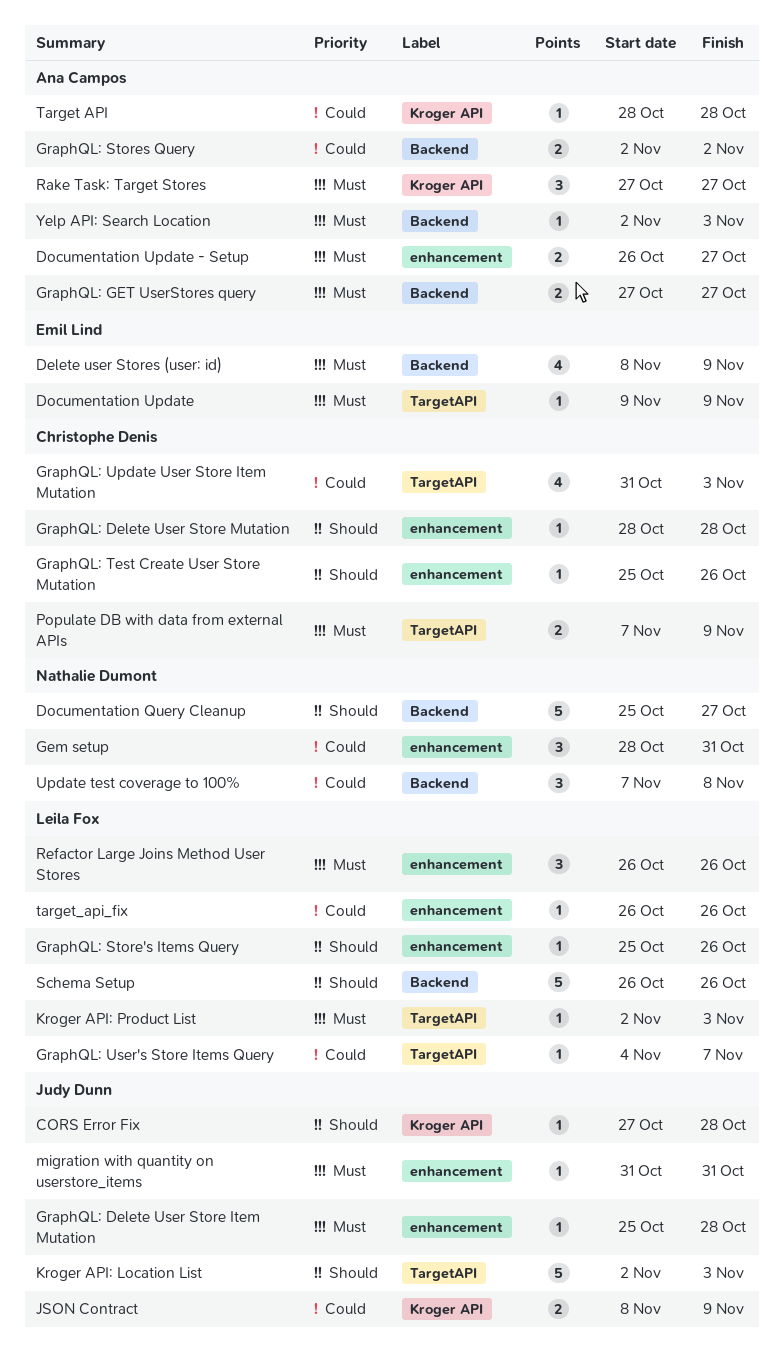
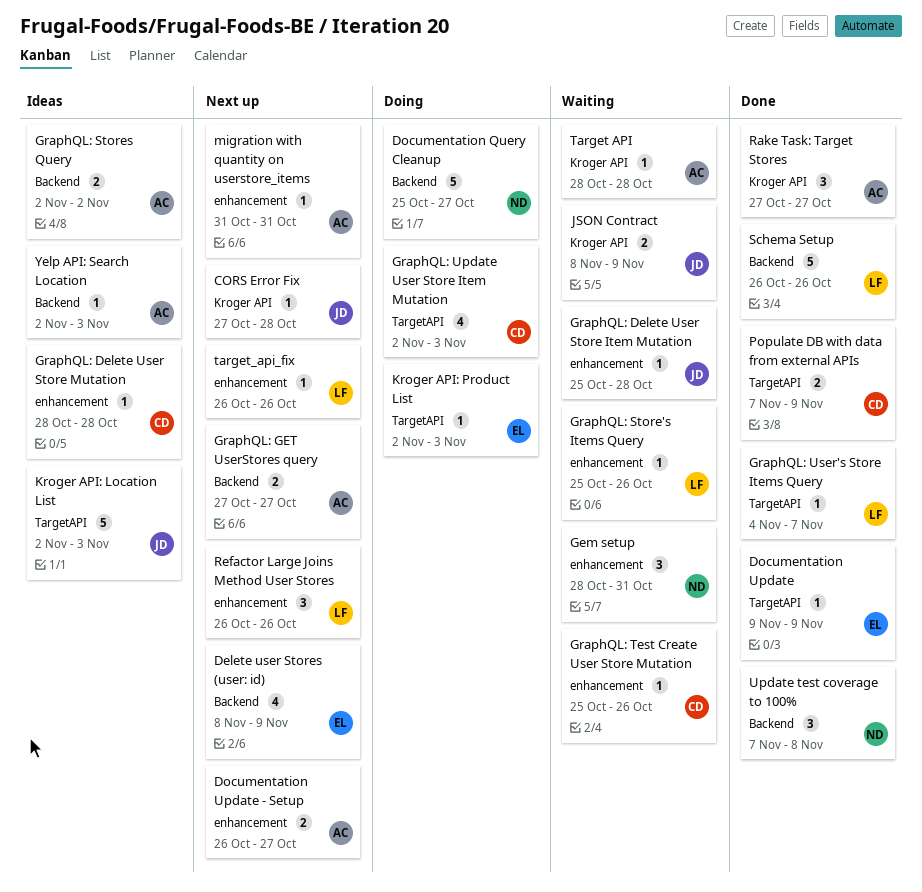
GraphQL: Update User Store Item Mutation, start: Oct 31 -> Nov 2
Kroger API: Product List, owner: Leila Fox -> Emil Lind
migration with quantity on userstore_items, owner: Judy Dunn -> Ana Campos

